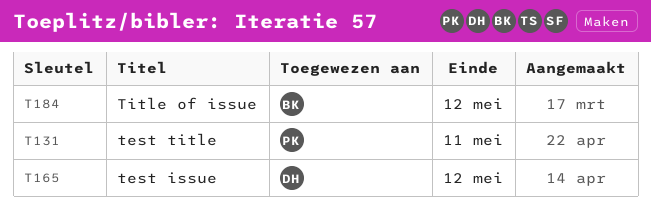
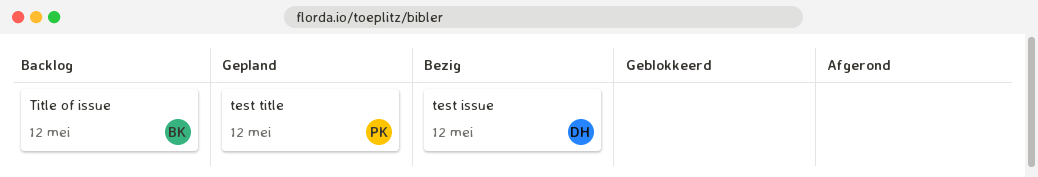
test title, due: May 11 -> May 12

